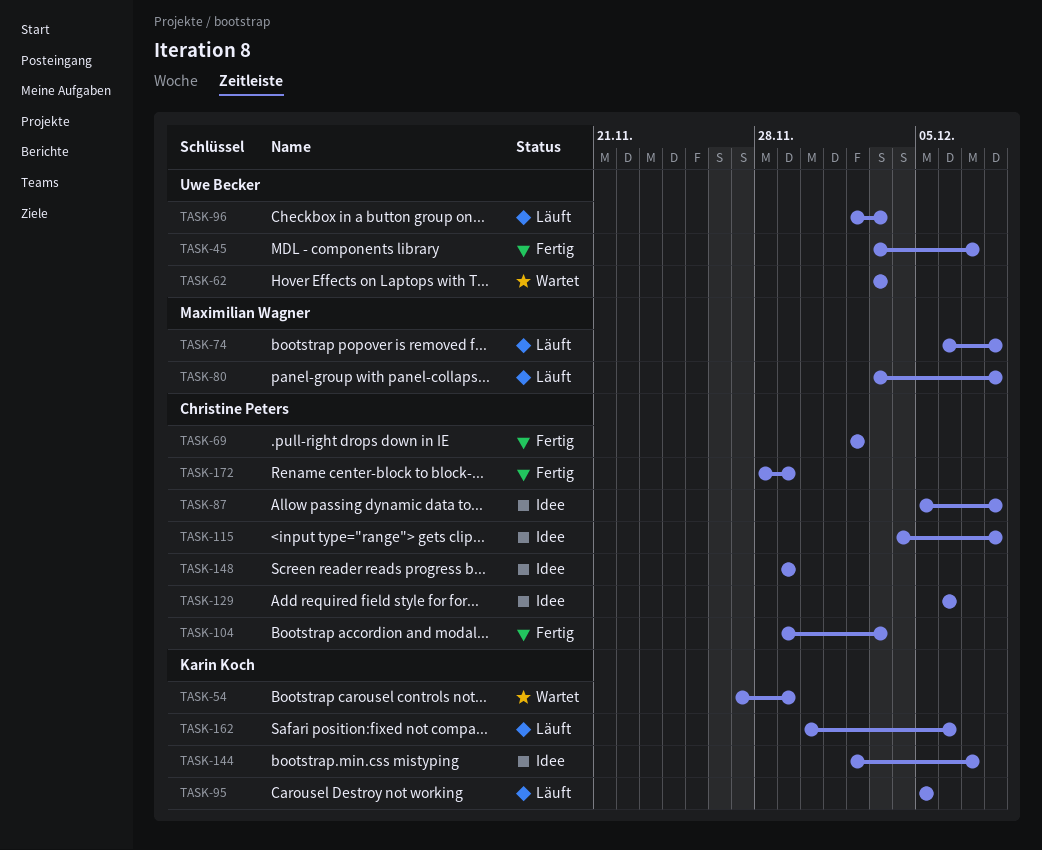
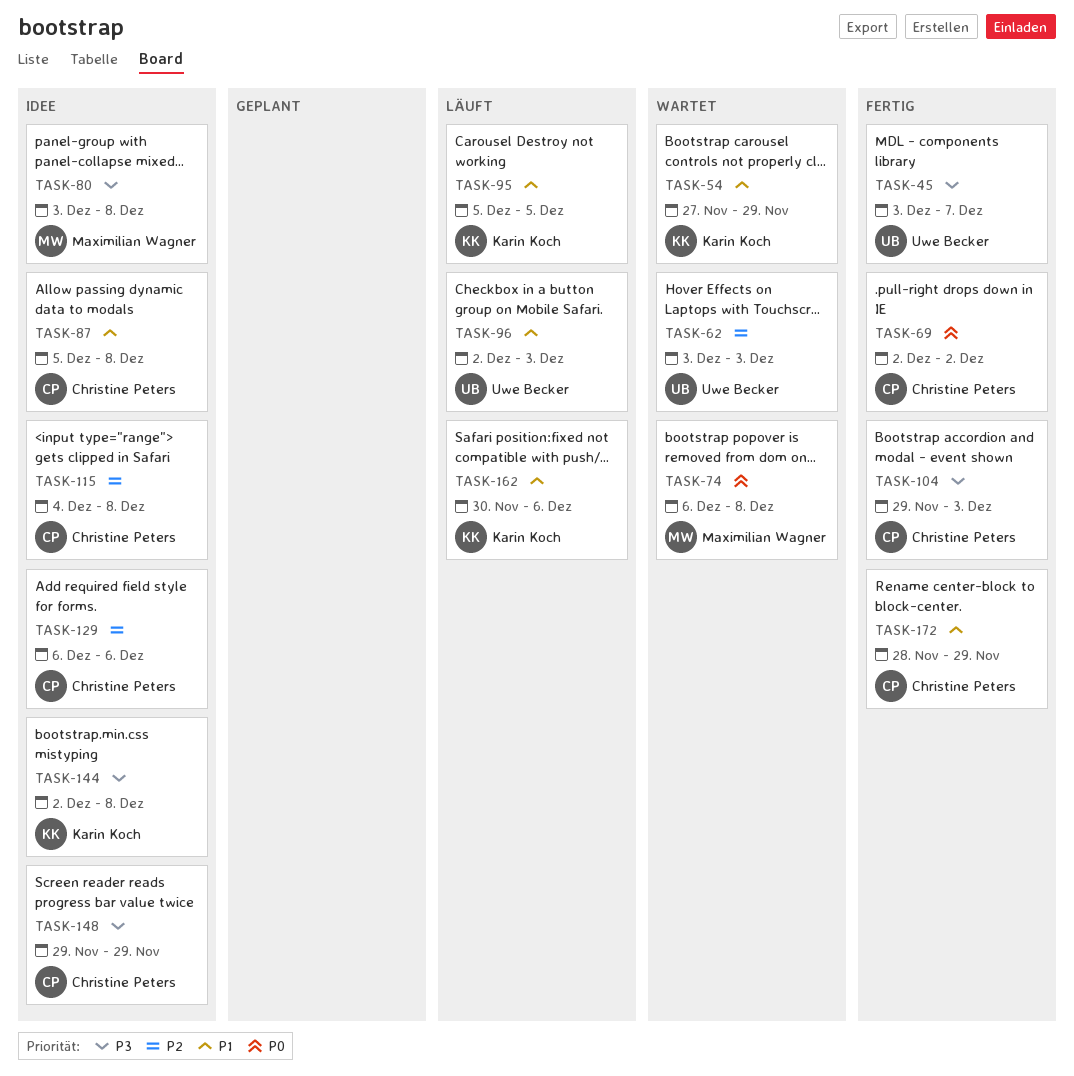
TASK-74, status: Läuft -> Wartet
TASK-80, status: Läuft -> Idee
TASK-144, due: Dec 7 -> Dec 8

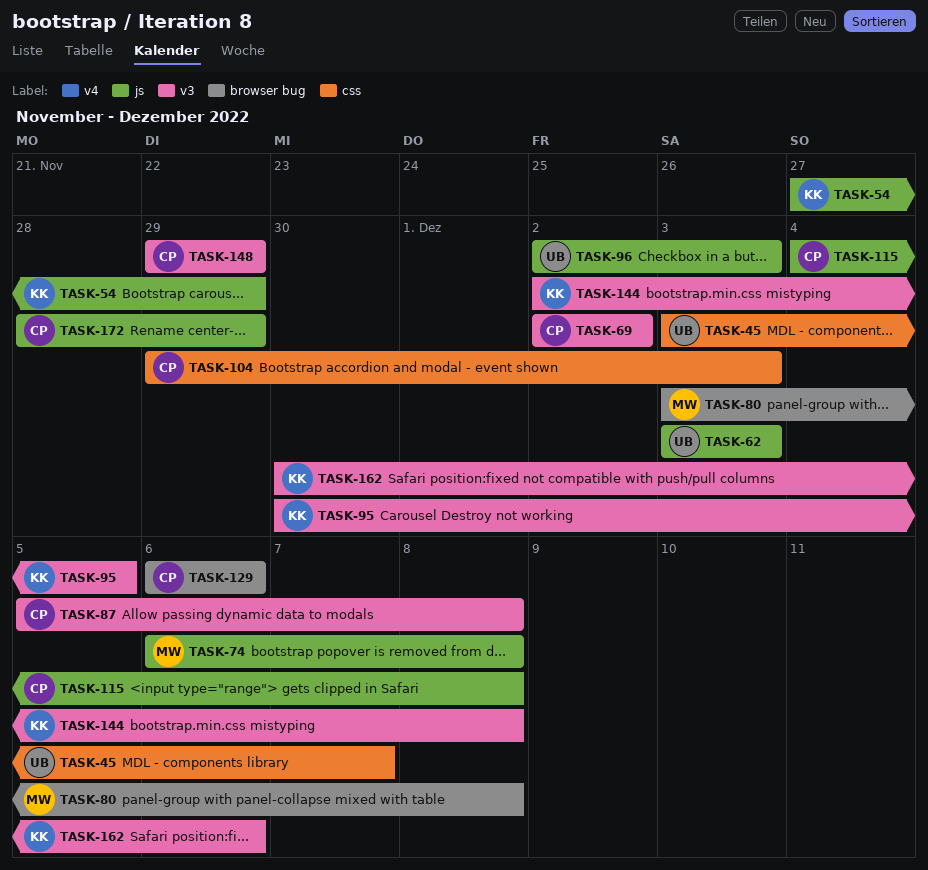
TASK-95, start: Dec 5 -> Nov 30

